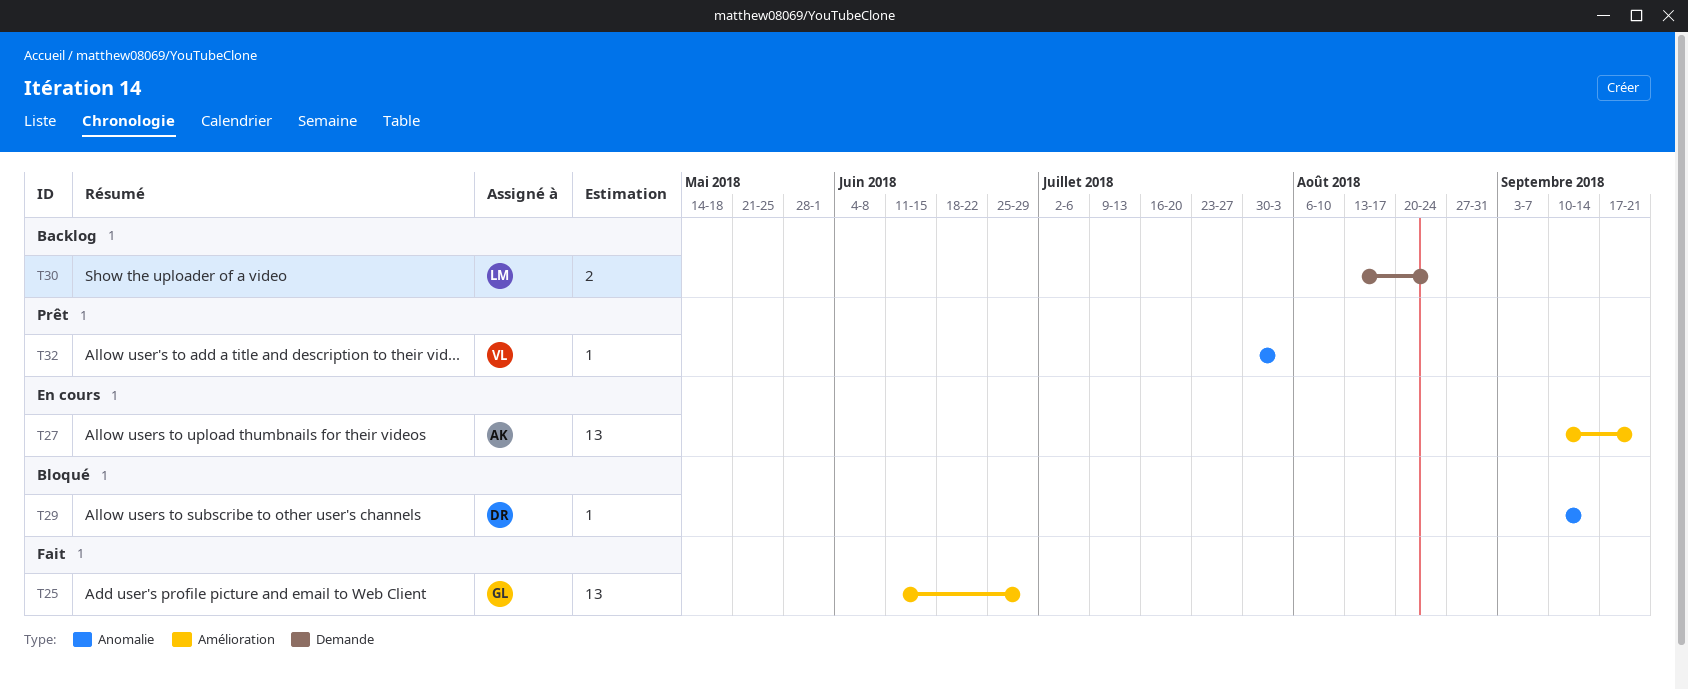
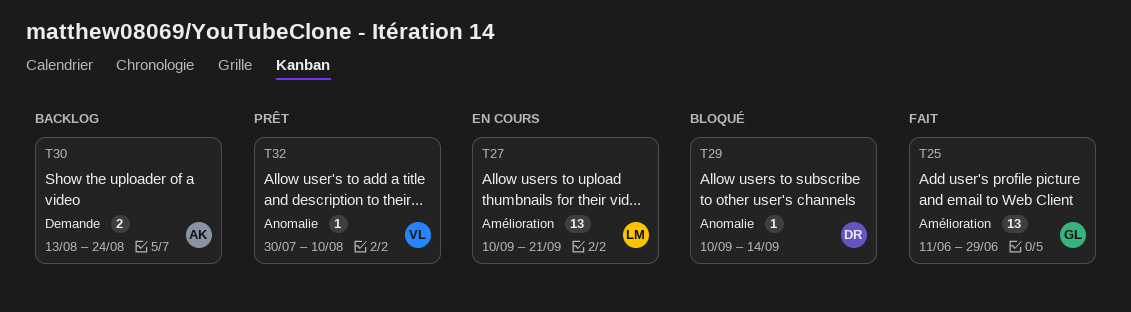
T27, owner: AK -> LM
T30, owner: LM -> AK
T32, due: Aug 3 -> Aug 10

